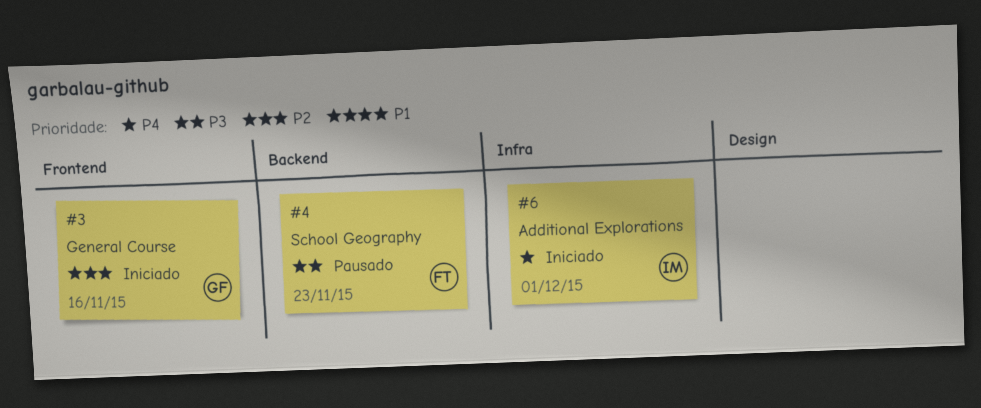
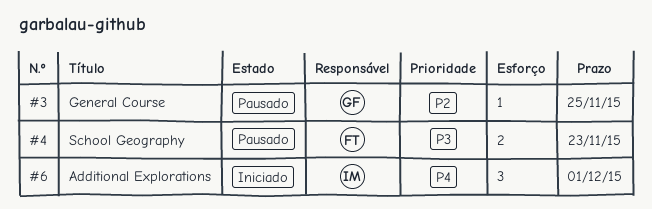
#3, status: Iniciado -> Pausado
#3, due: Nov 16 -> Nov 25

